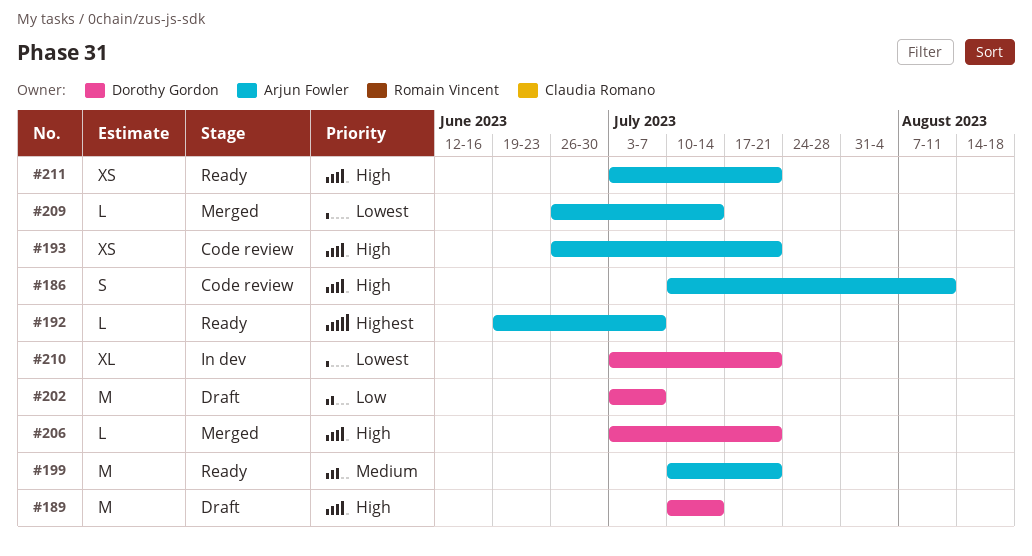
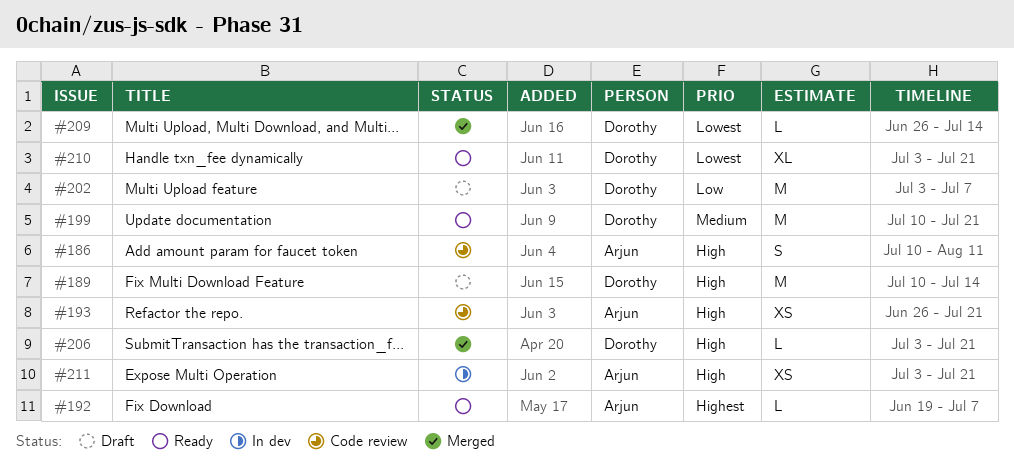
#199, owner: Arjun Fowler -> Dorothy Gordon
#209, owner: Arjun Fowler -> Dorothy Gordon
#210, status: In dev -> Ready
#211, status: Ready -> In dev

